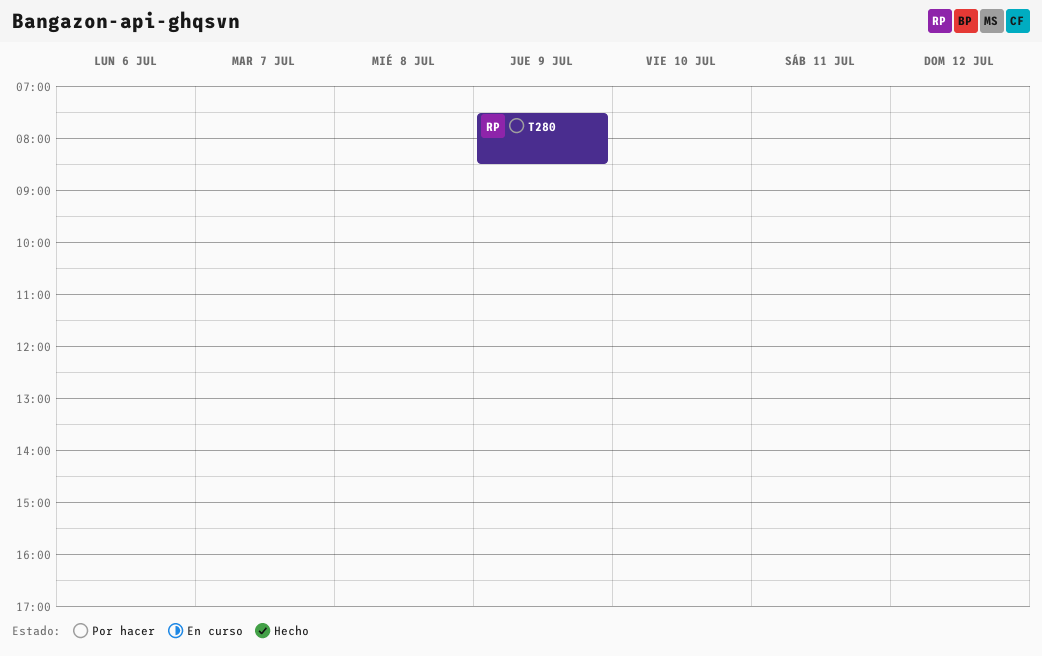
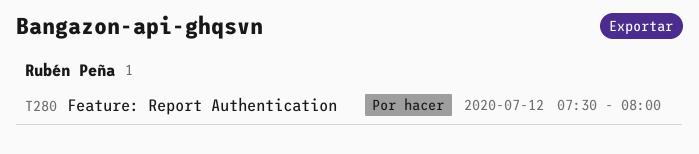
T280, day: Jul 9 -> Jul 12
T280, ends: 08:30 -> 08:00

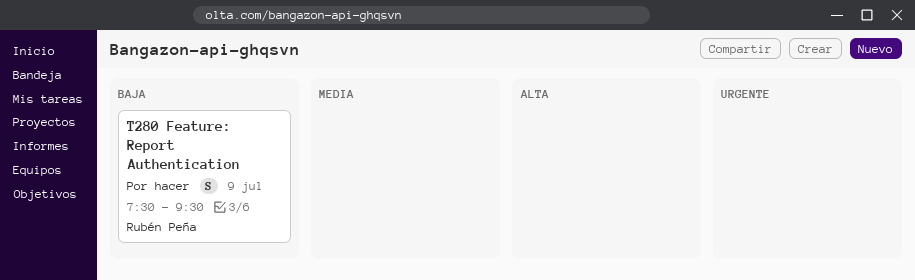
T280, day: Jul 12 -> Jul 9
T280, ends: 08:00 -> 09:30

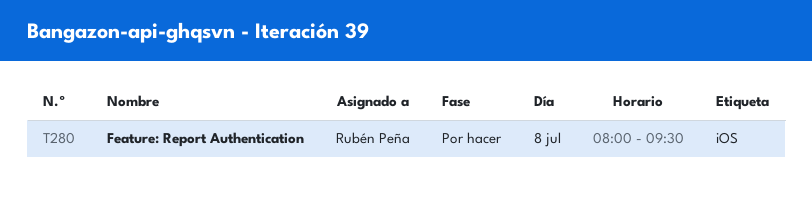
T280, day: Jul 9 -> Jul 8
T280, begins: 07:30 -> 08:00

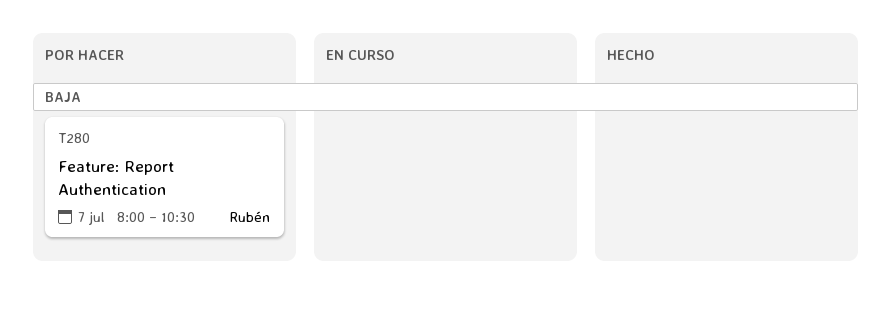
T280, day: Jul 8 -> Jul 7
T280, ends: 09:30 -> 10:30

